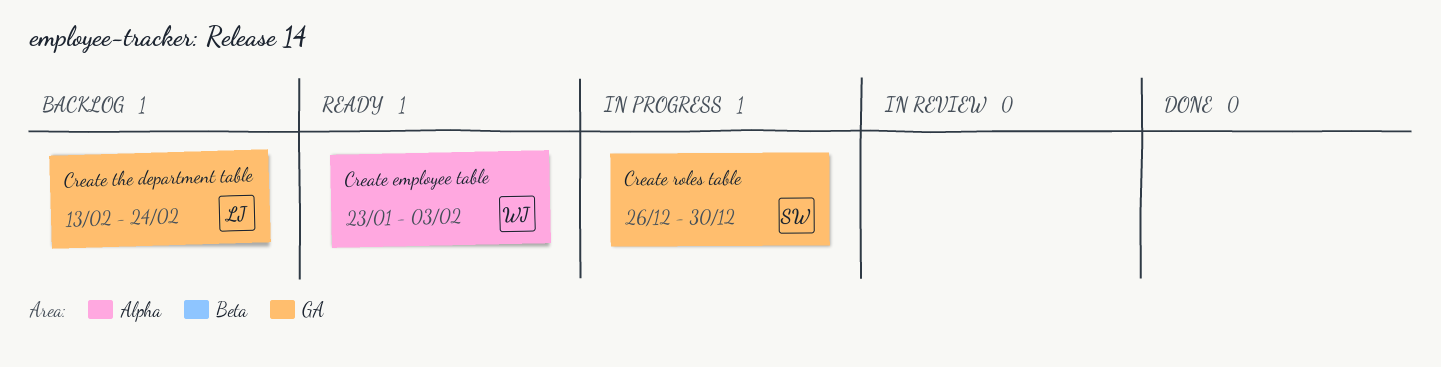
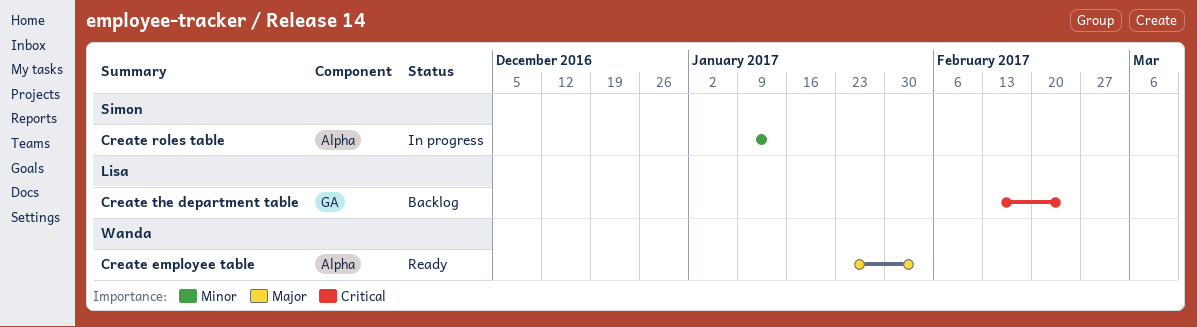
Create roles table, label: GA -> Alpha
Create roles table, start: Dec 26 -> Jan 9
Create roles table, due: Dec 30 -> Jan 13

